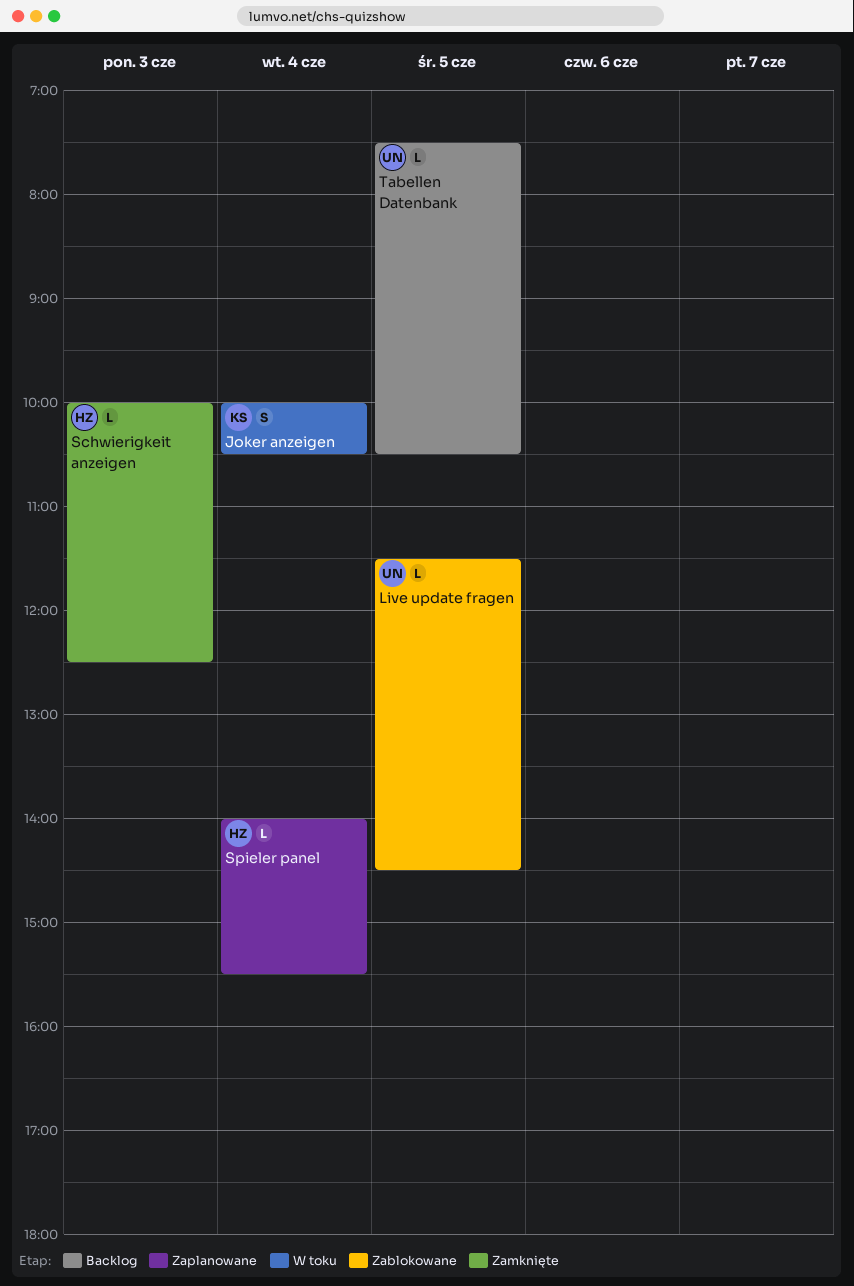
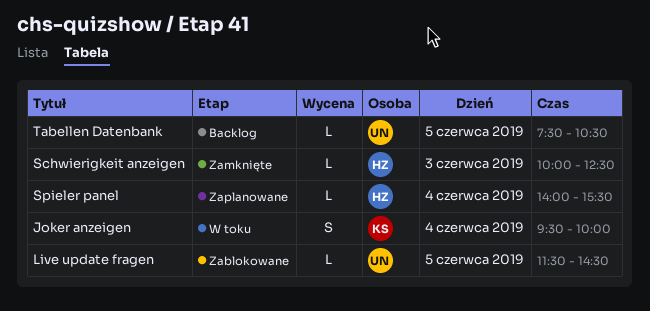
Joker anzeigen, begins: 10:00 -> 09:30
Joker anzeigen, ends: 10:30 -> 10:00

